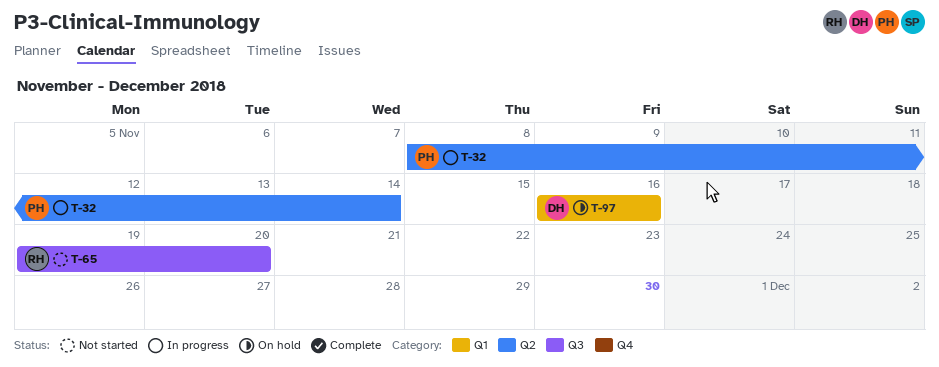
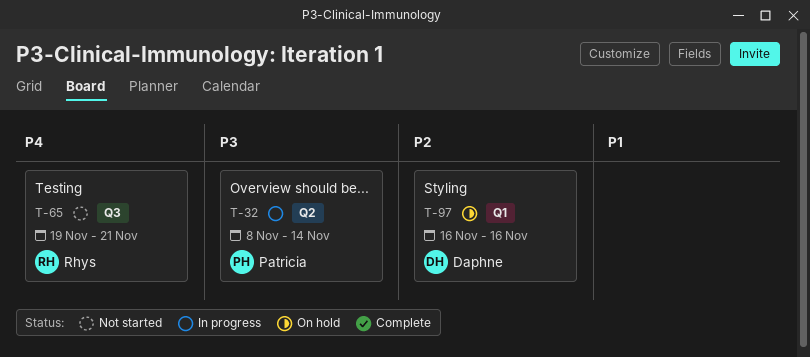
T-65, due: Nov 20 -> Nov 21

